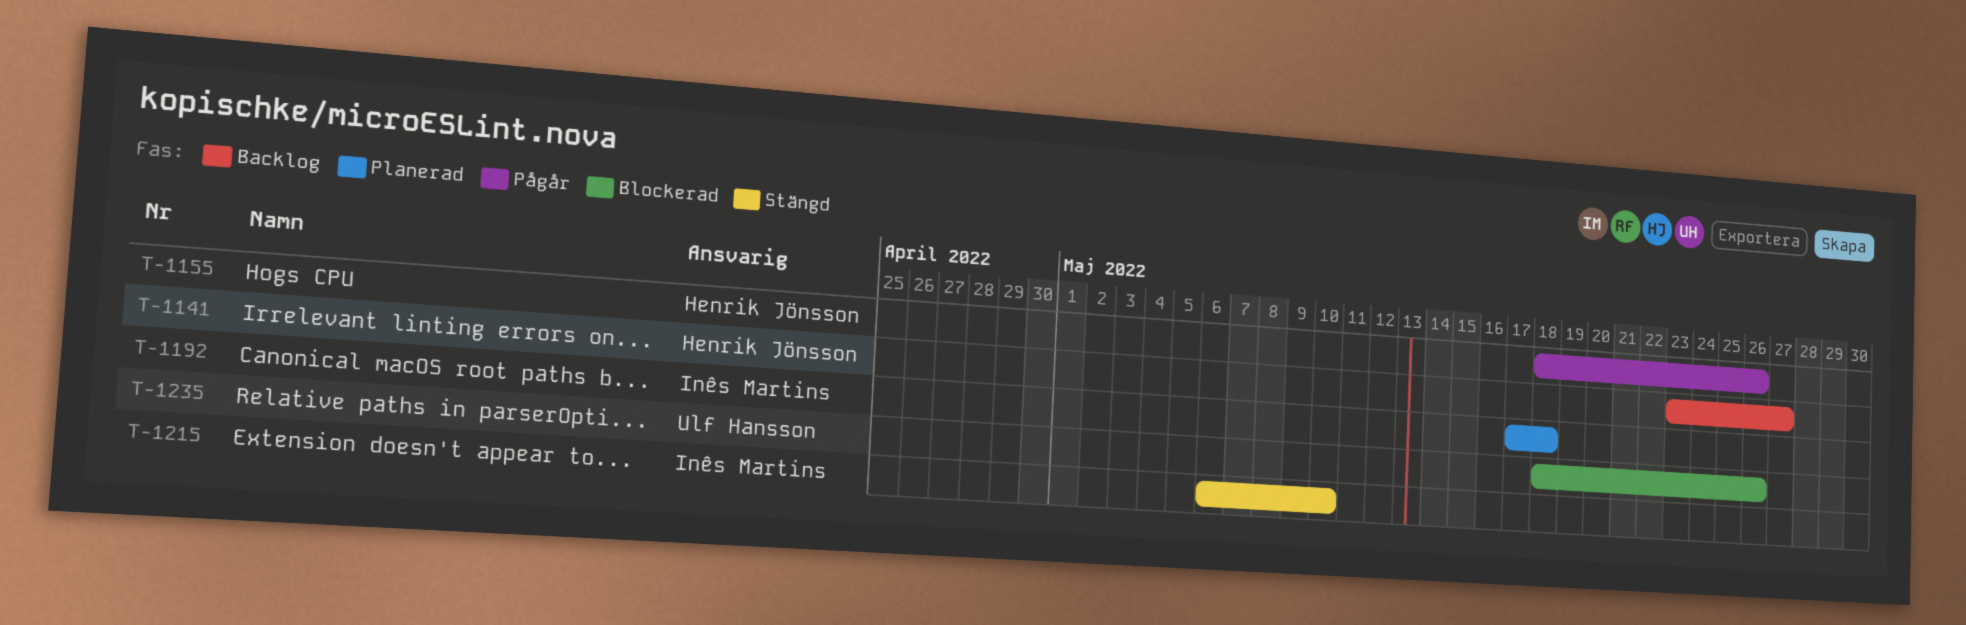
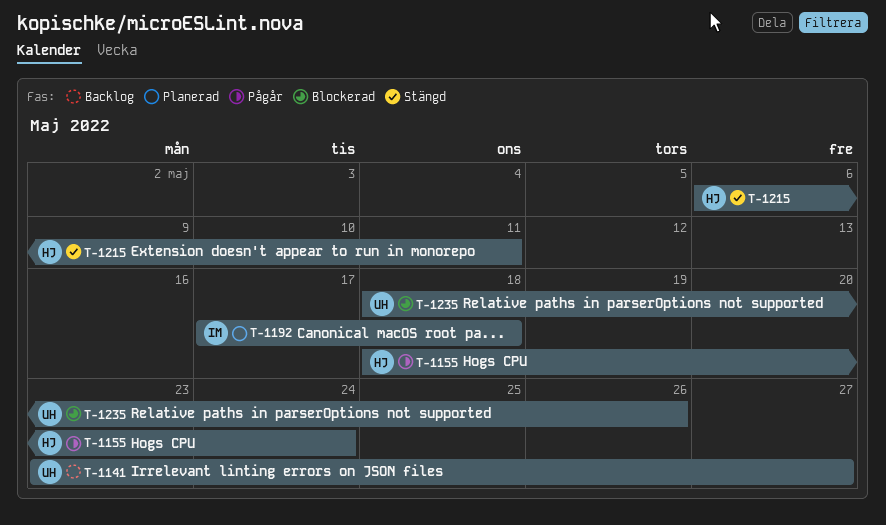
T-1141, owner: Henrik Jönsson -> Ulf Hansson
T-1155, due: May 26 -> May 24
T-1215, owner: Inês Martins -> Henrik Jönsson
T-1215, due: May 10 -> May 11

